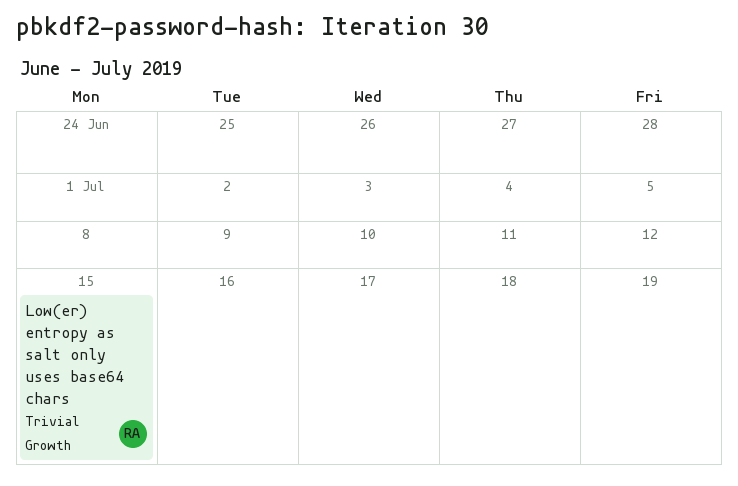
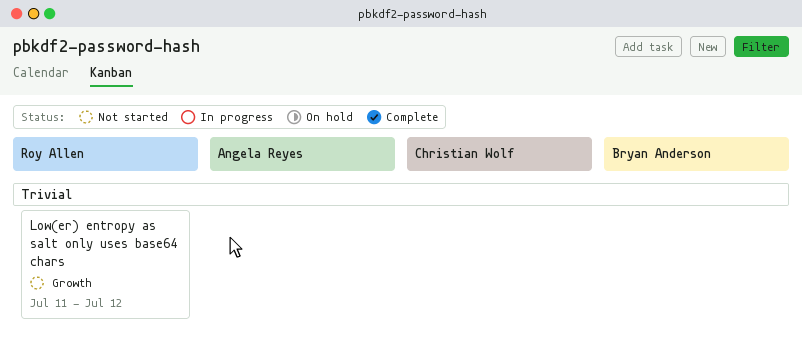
Low(er) entropy as salt only uses base64 chars, due: Jul 15 -> Jul 12

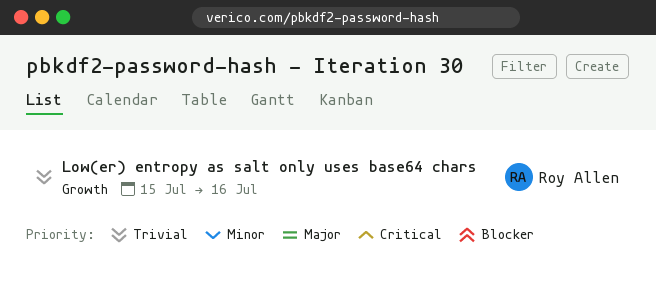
Low(er) entropy as salt only uses base64 chars, start: Jul 11 -> Jul 15
Low(er) entropy as salt only uses base64 chars, due: Jul 12 -> Jul 16

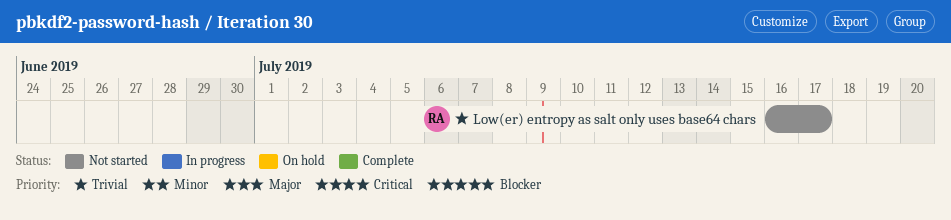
Low(er) entropy as salt only uses base64 chars, start: Jul 15 -> Jul 16
Low(er) entropy as salt only uses base64 chars, due: Jul 16 -> Jul 17

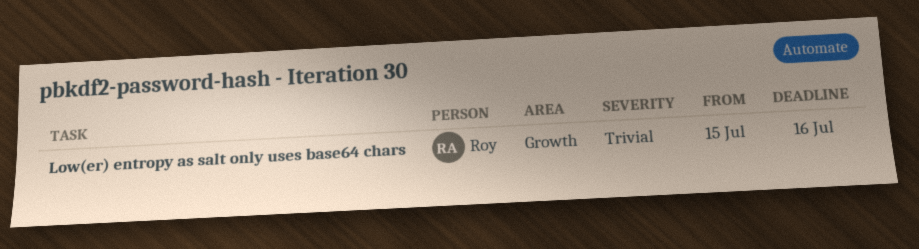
Low(er) entropy as salt only uses base64 chars, start: Jul 16 -> Jul 15
Low(er) entropy as salt only uses base64 chars, due: Jul 17 -> Jul 16

